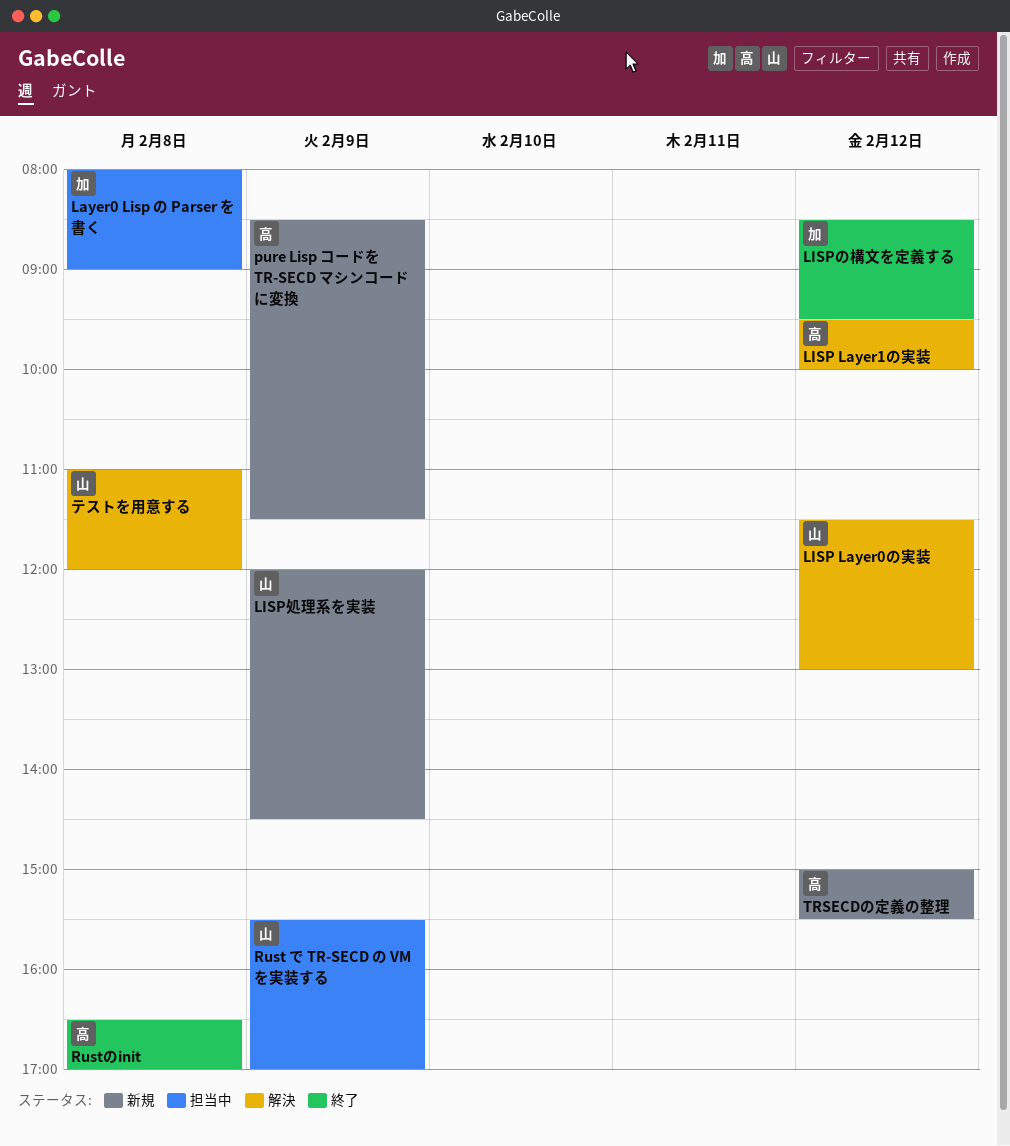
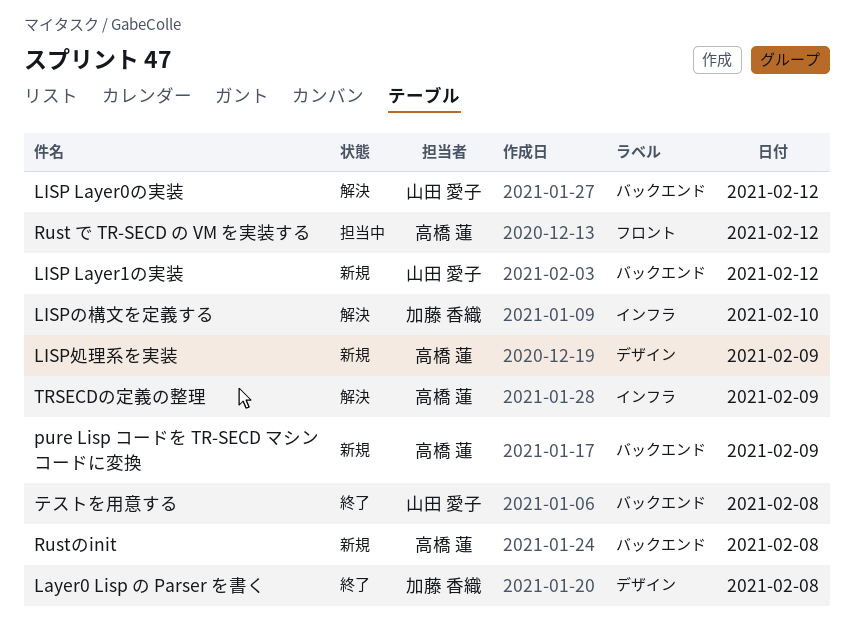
Layer0 Lisp の Parser を書く, status: 担当中 -> 終了
LISP Layer1の実装, status: 解決 -> 新規
LISP Layer1の実装, owner: 高橋 蓮 -> 山田 愛子
LISPの構文を定義する, status: 終了 -> 解決
LISPの構文を定義する, day: Feb 12 -> Feb 10
LISP処理系を実装, owner: 山田 愛子 -> 高橋 蓮
Rust で TR-SECD の VM を実装する, owner: 山田 愛子 -> 高橋 蓮
Rust で TR-SECD の VM を実装する, day: Feb 9 -> Feb 12
Rustのinit, status: 終了 -> 新規
TRSECDの定義の整理, status: 新規 -> 解決
TRSECDの定義の整理, day: Feb 12 -> Feb 9
テストを用意する, status: 解決 -> 終了

